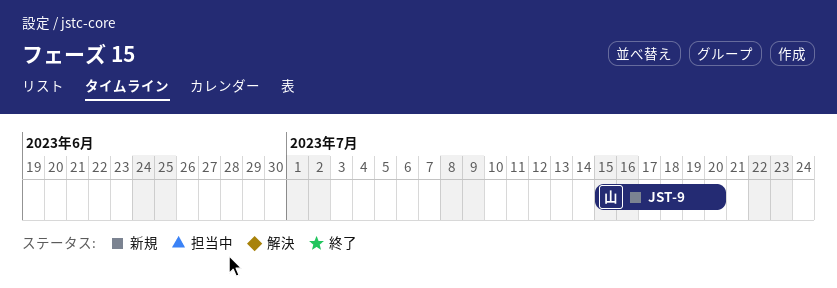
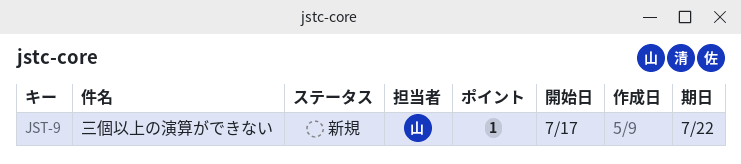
JST-9, start: Jul 15 -> Jul 17
JST-9, due: Jul 20 -> Jul 22

